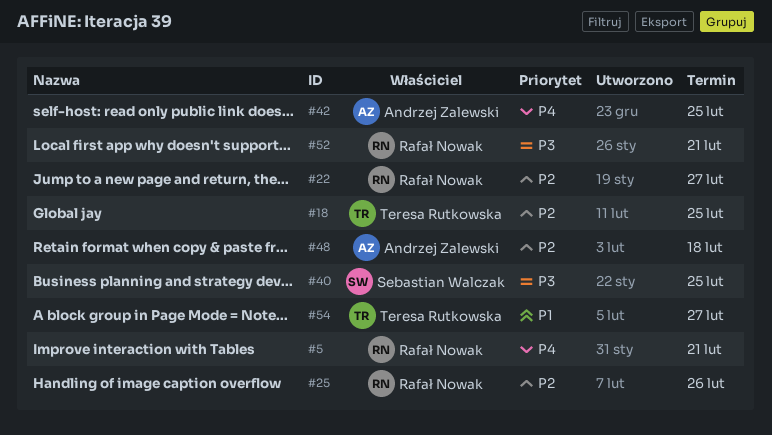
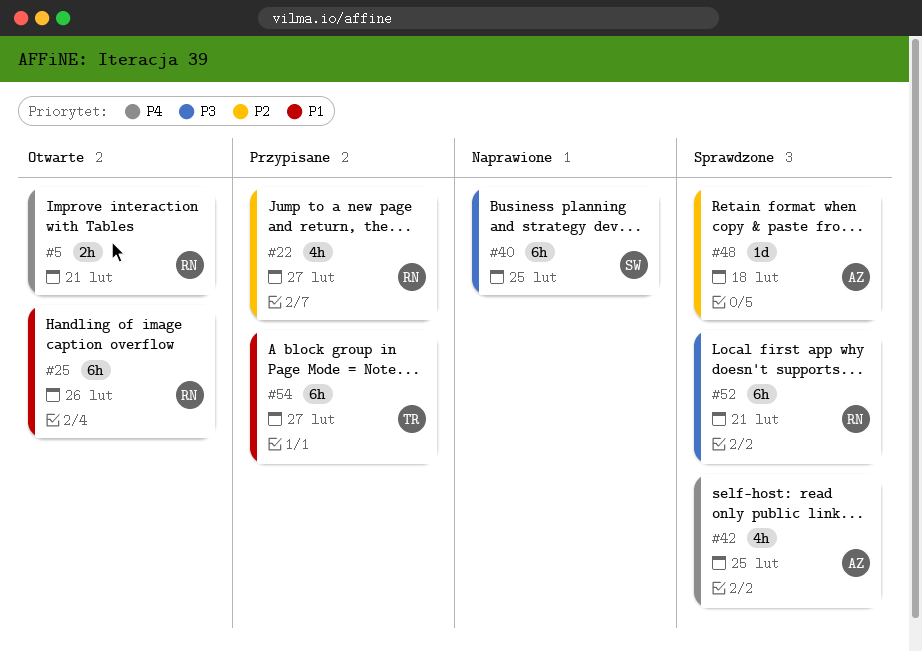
#18: present -> none
#25, priority: P2 -> P1

